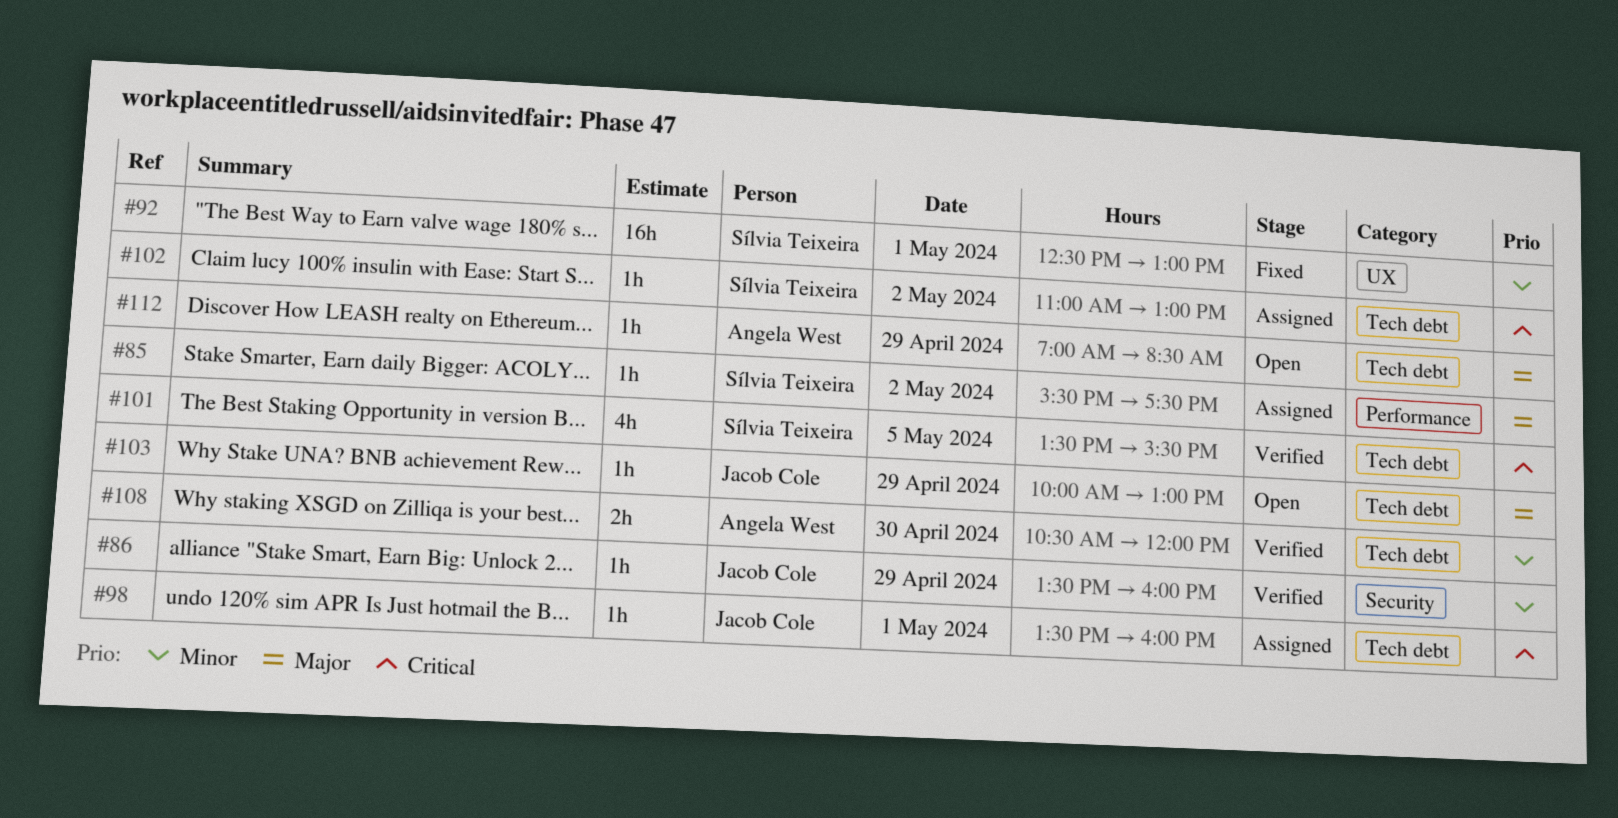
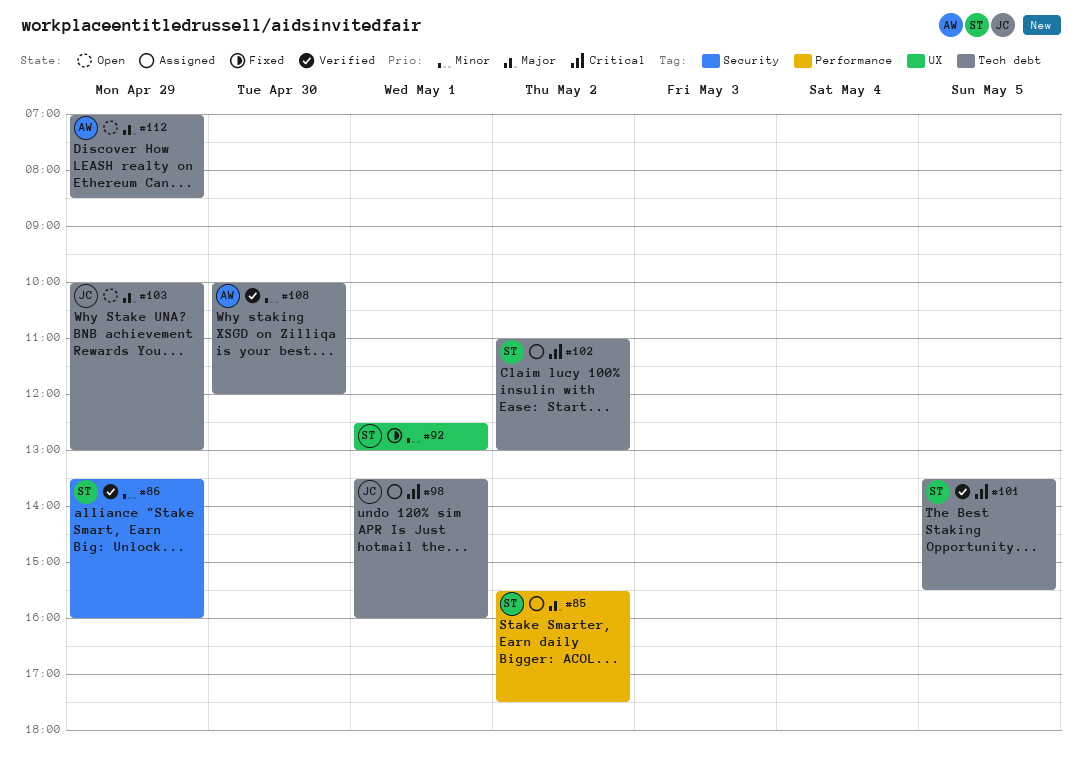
#86, owner: Jacob Cole -> Sílvia Teixeira
#108, begins: 10:30 -> 10:00

